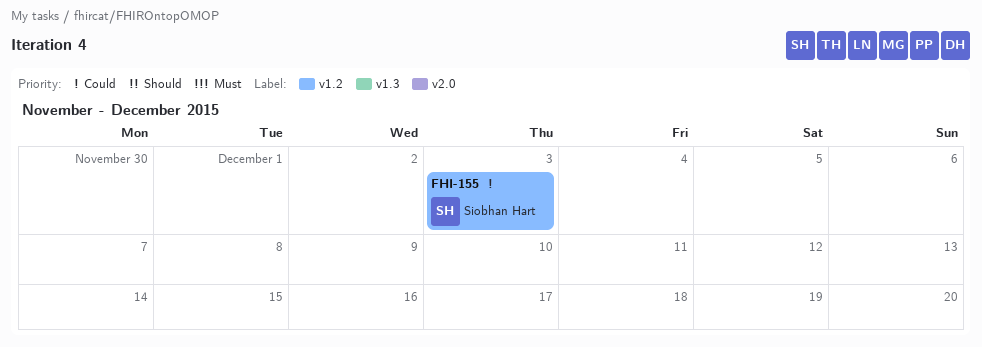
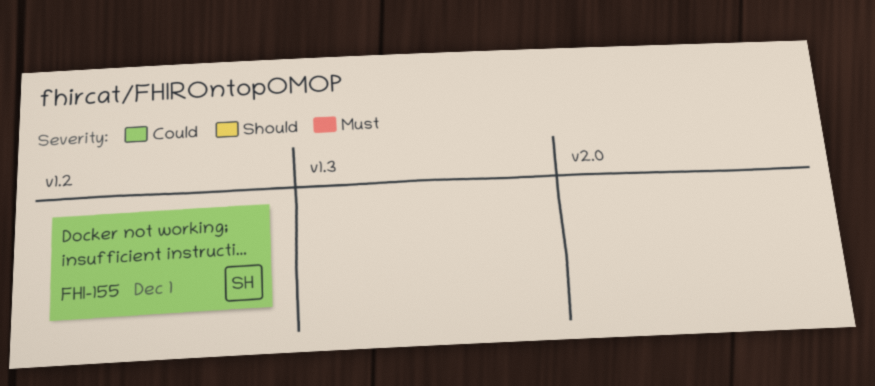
FHI-155, due: Dec 3 -> Dec 1

